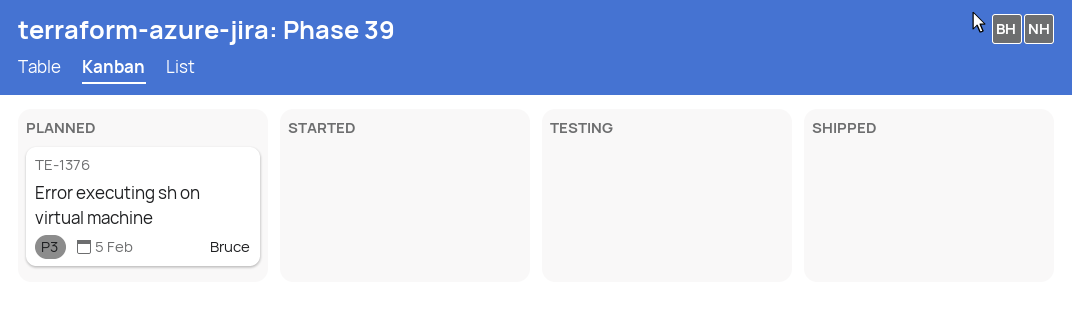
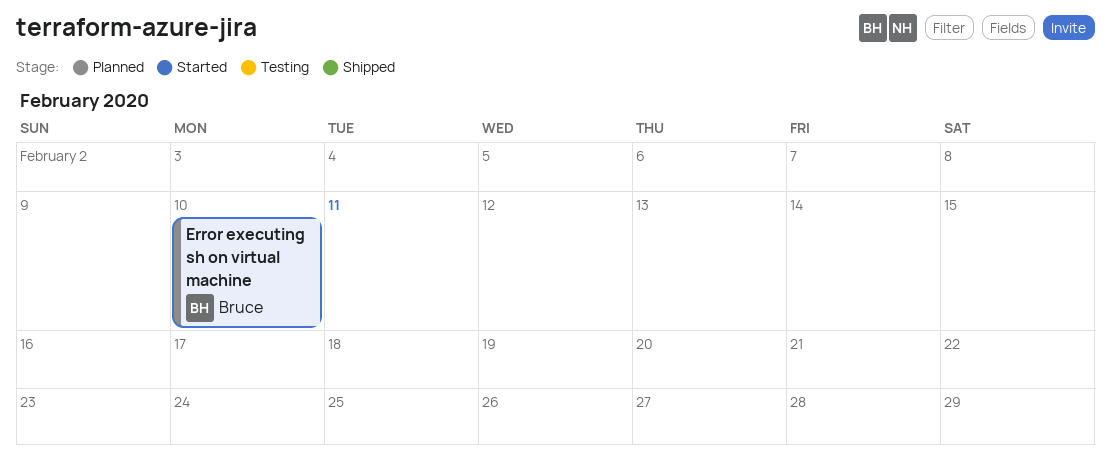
Error executing sh on virtual machine, due: Feb 5 -> Feb 10

